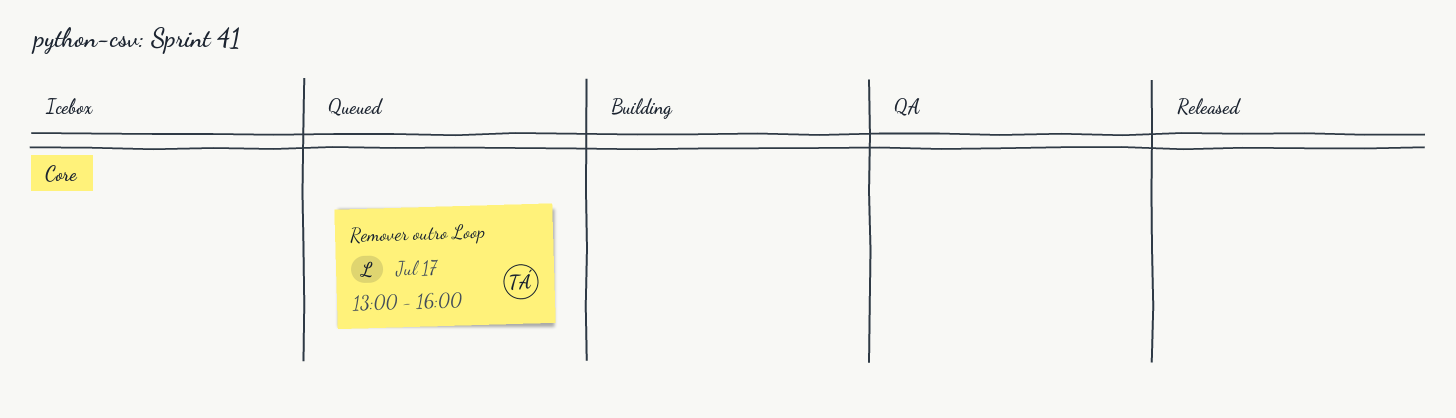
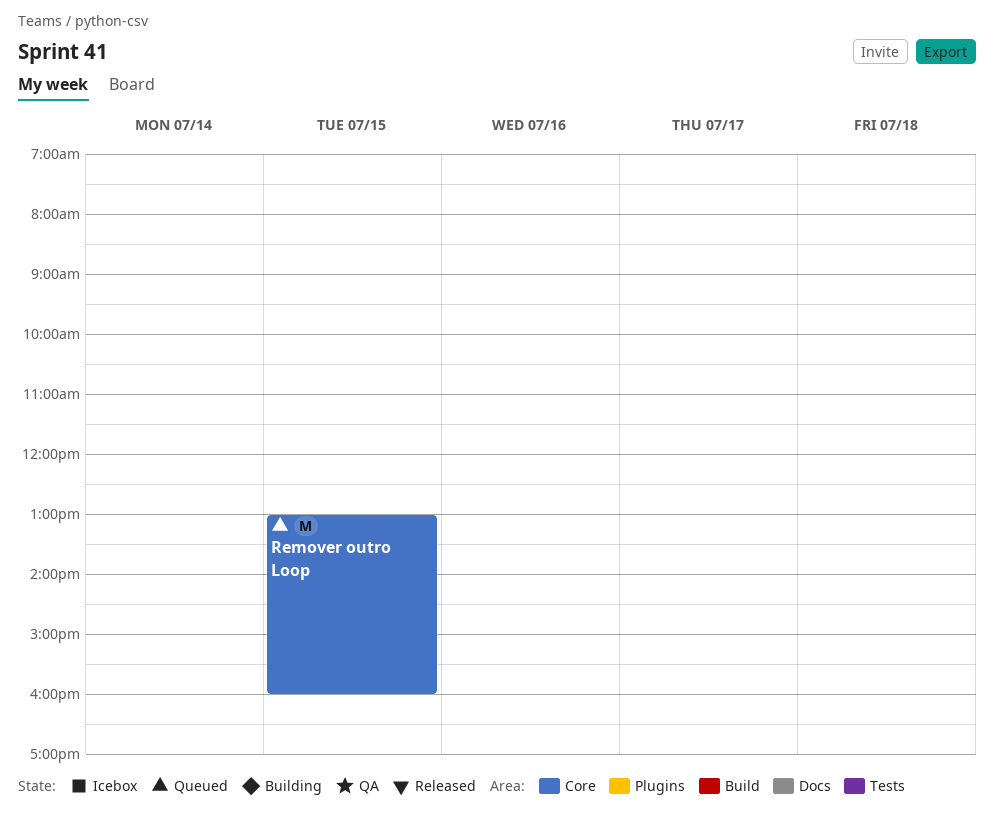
Remover outro Loop, estimate: L -> M
Remover outro Loop, day: Jul 17 -> Jul 15

